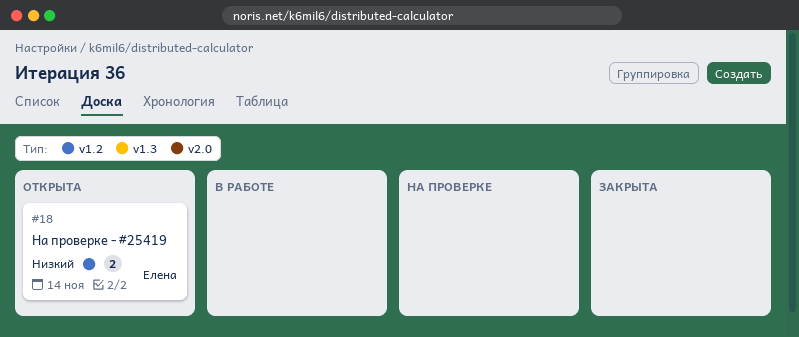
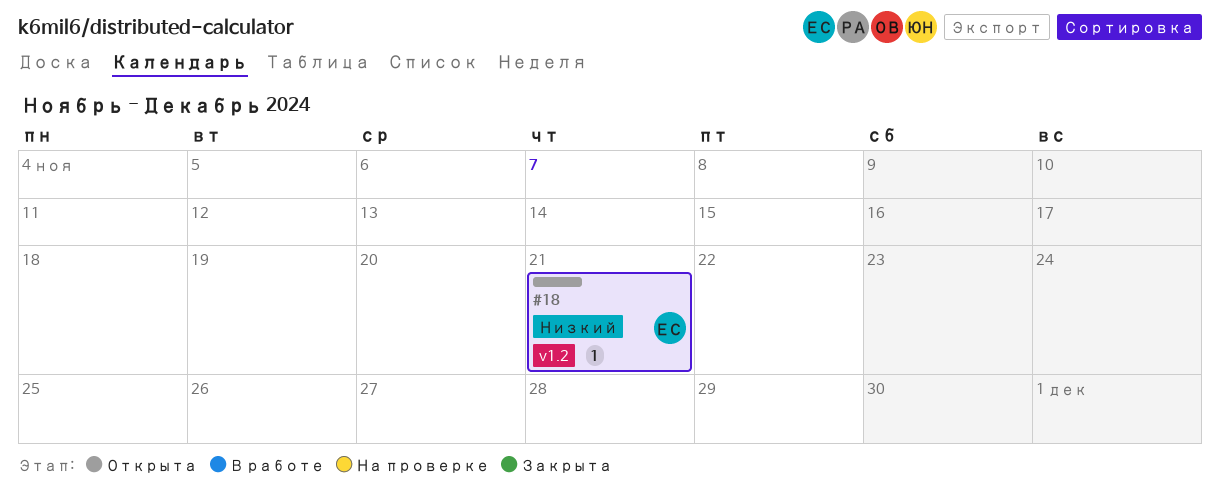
#18, estimate: 2 -> 1
#18, due: Nov 14 -> Nov 21

